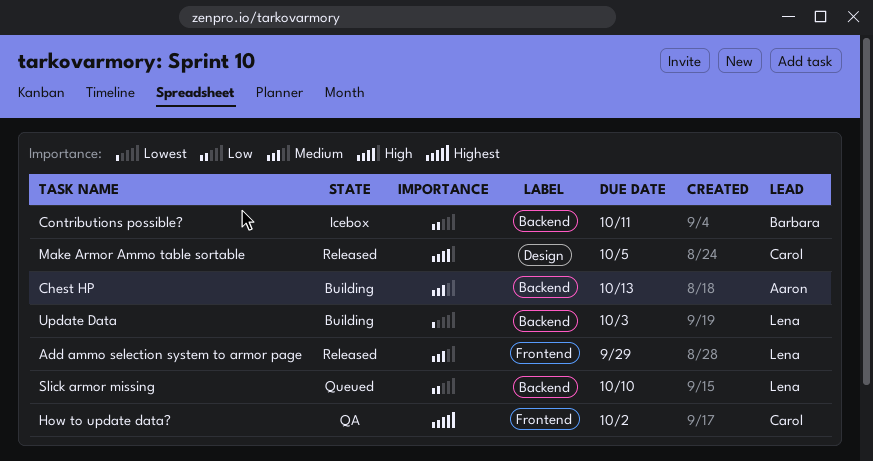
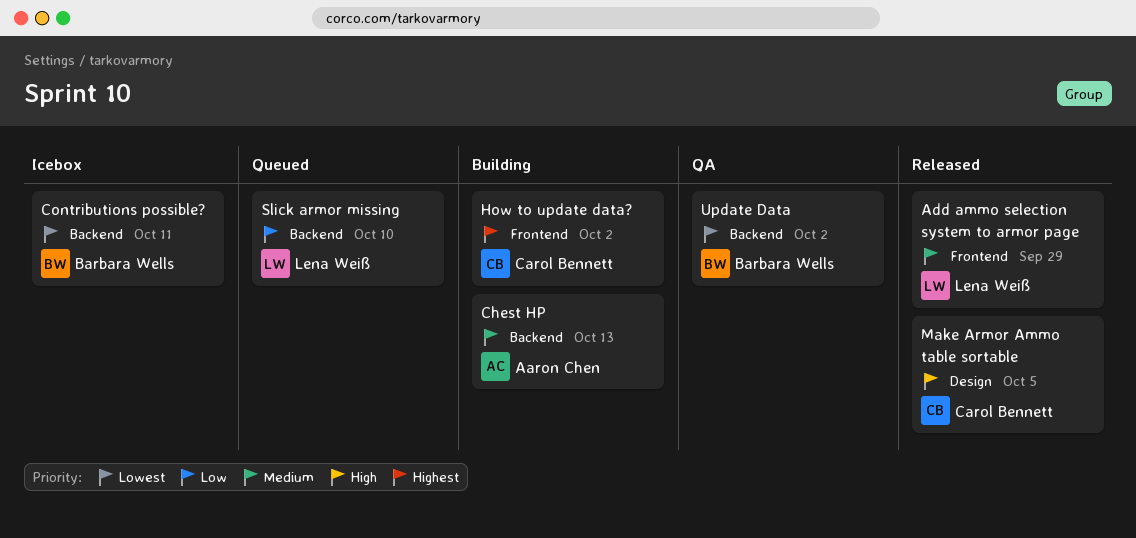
Contributions possible?, priority: Low -> Lowest
How to update data?, status: QA -> Building
Update Data, status: Building -> QA
Update Data, owner: Lena Weiß -> Barbara Wells
Update Data, due: Oct 3 -> Oct 2

